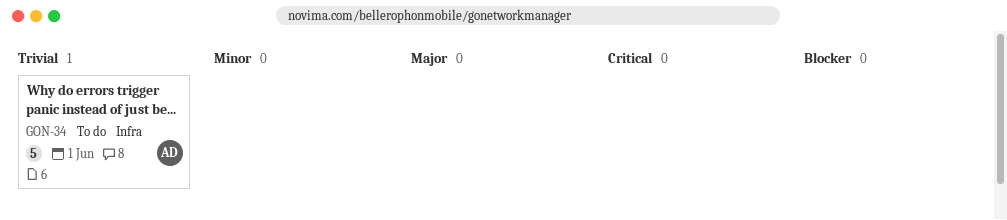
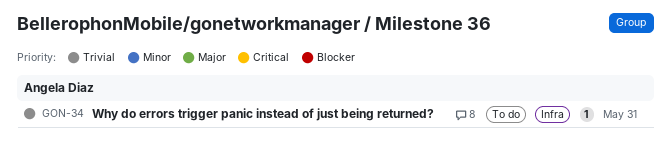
GON-34, estimate: 5 -> 1
GON-34, due: Jun 1 -> May 31

